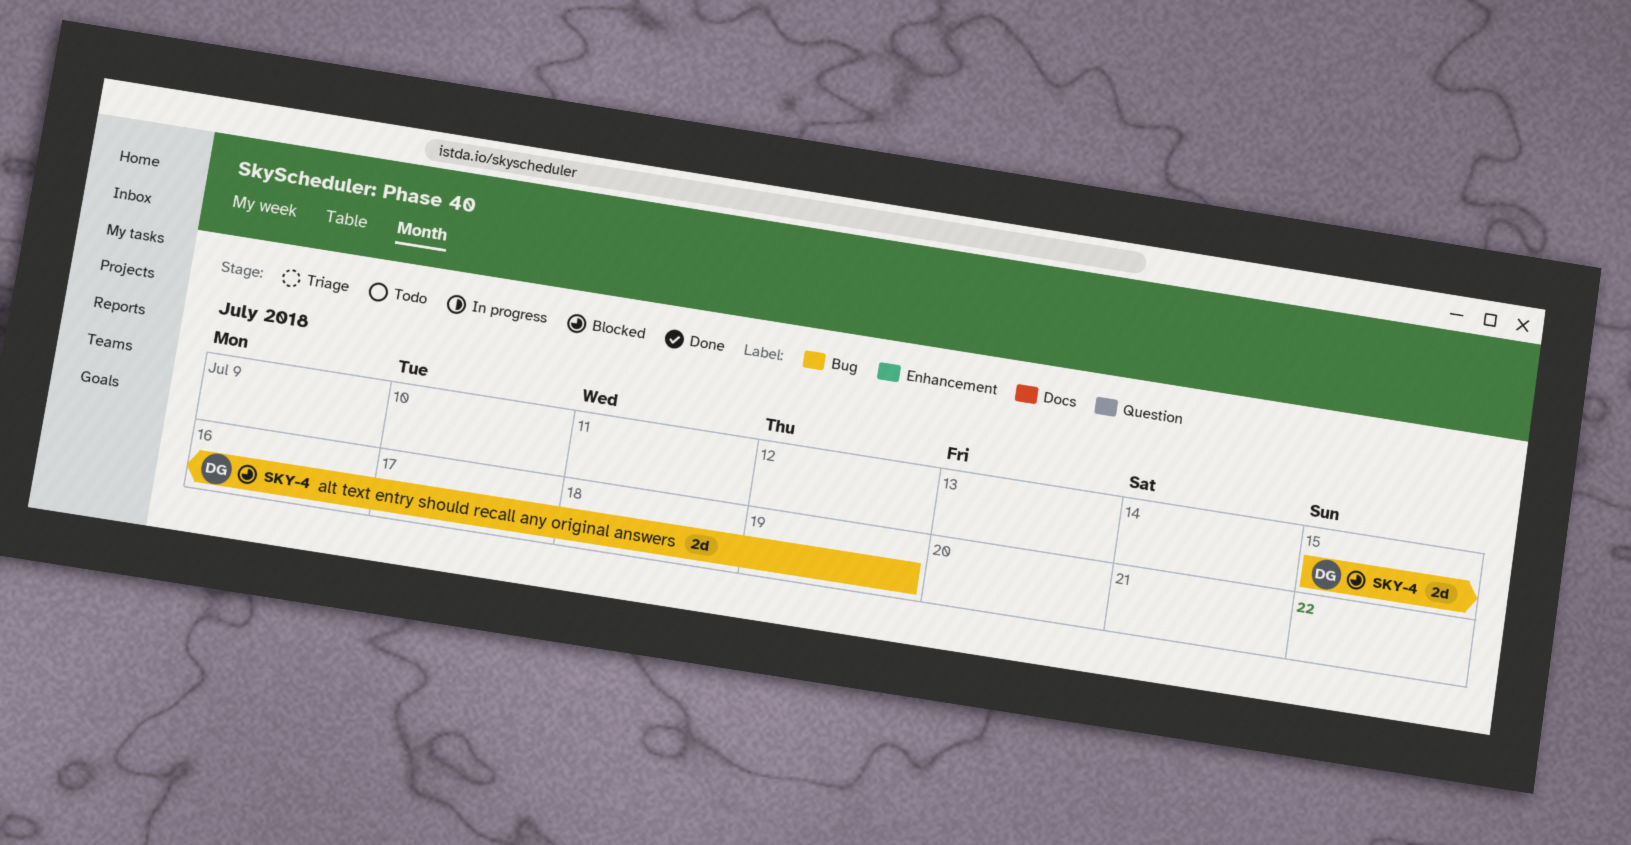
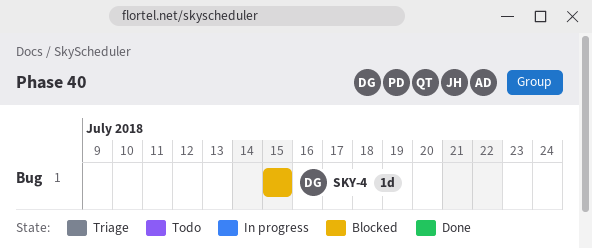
SKY-4, estimate: 2d -> 1d
SKY-4, due: Jul 19 -> Jul 15

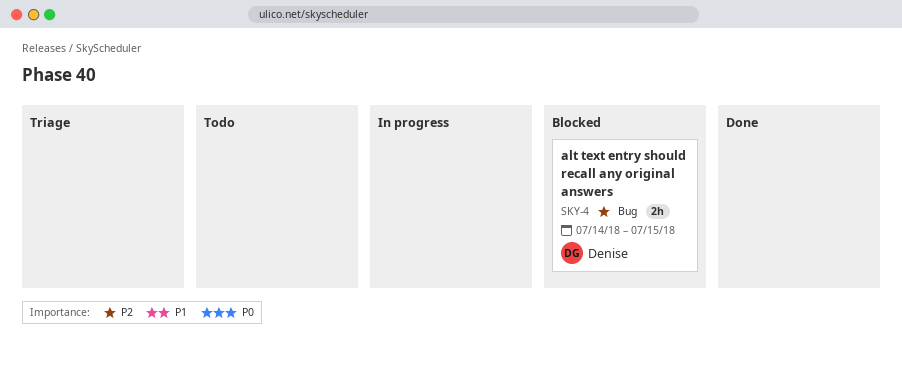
SKY-4, estimate: 1d -> 2h
SKY-4, start: Jul 15 -> Jul 14

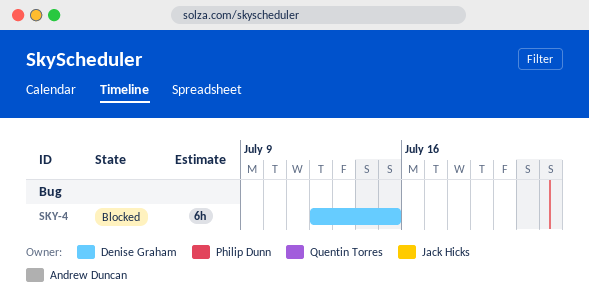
SKY-4, estimate: 2h -> 6h
SKY-4, start: Jul 14 -> Jul 12

